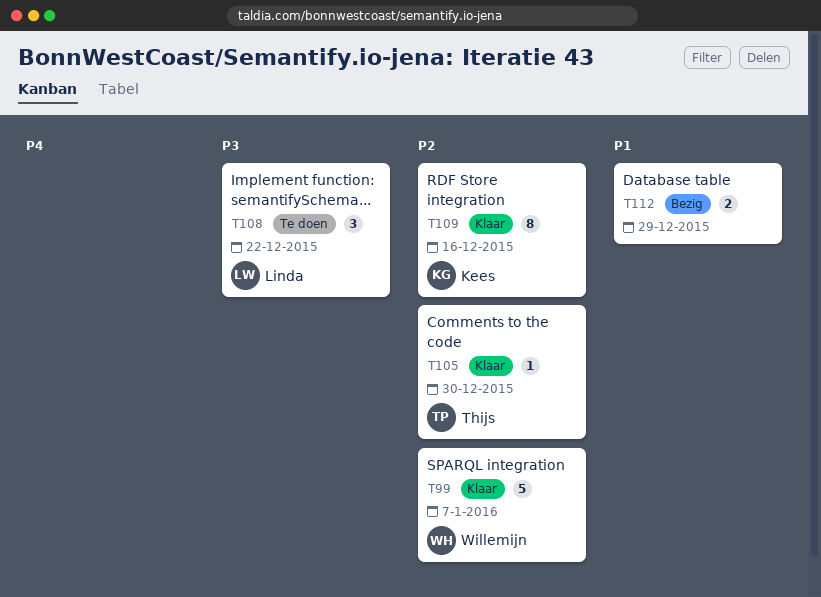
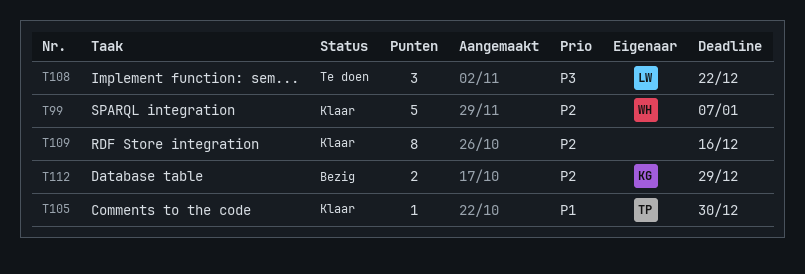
T105, priority: P2 -> P1
T109, owner: Kees -> none
T112, owner: none -> Kees
T112, priority: P1 -> P2

